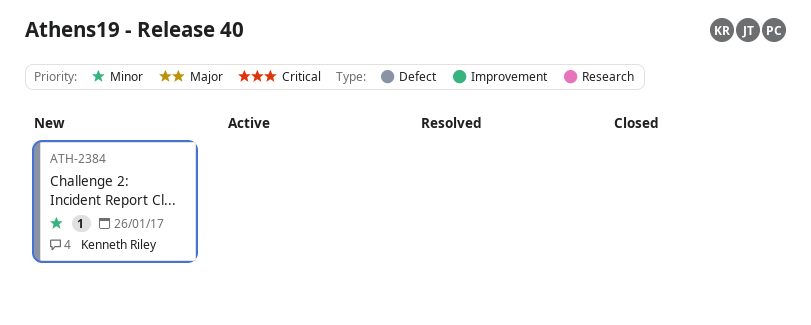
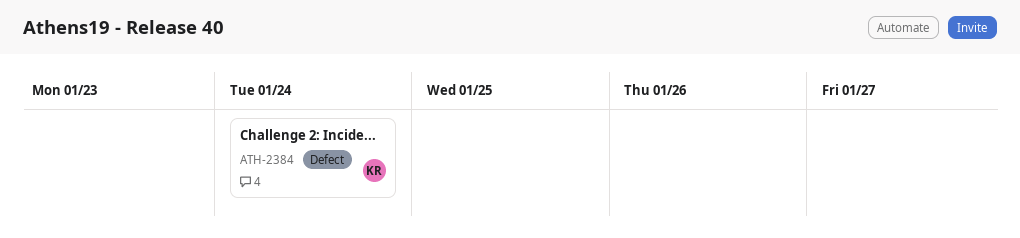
ATH-2384, due: Jan 26 -> Jan 24

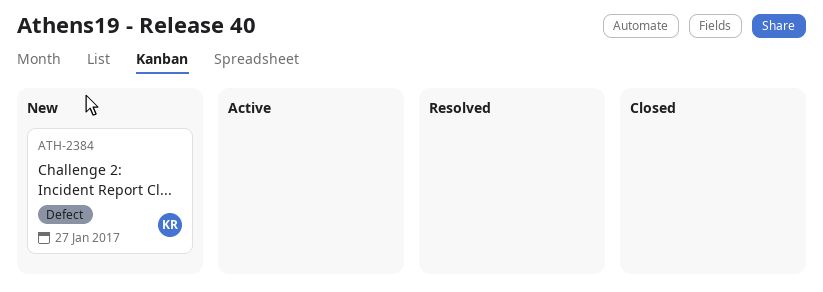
ATH-2384, due: Jan 24 -> Jan 27

